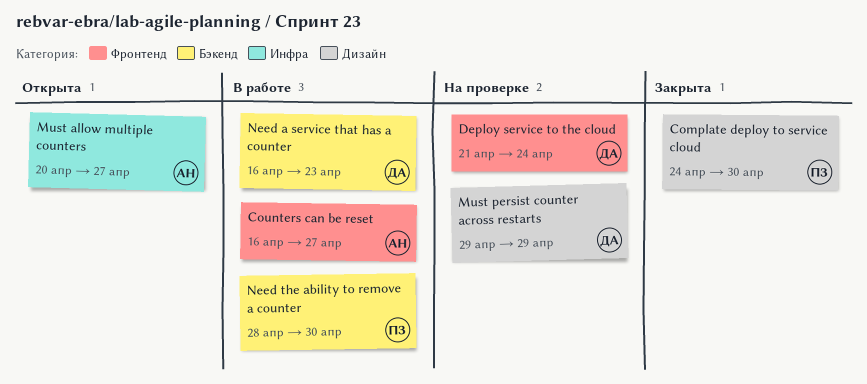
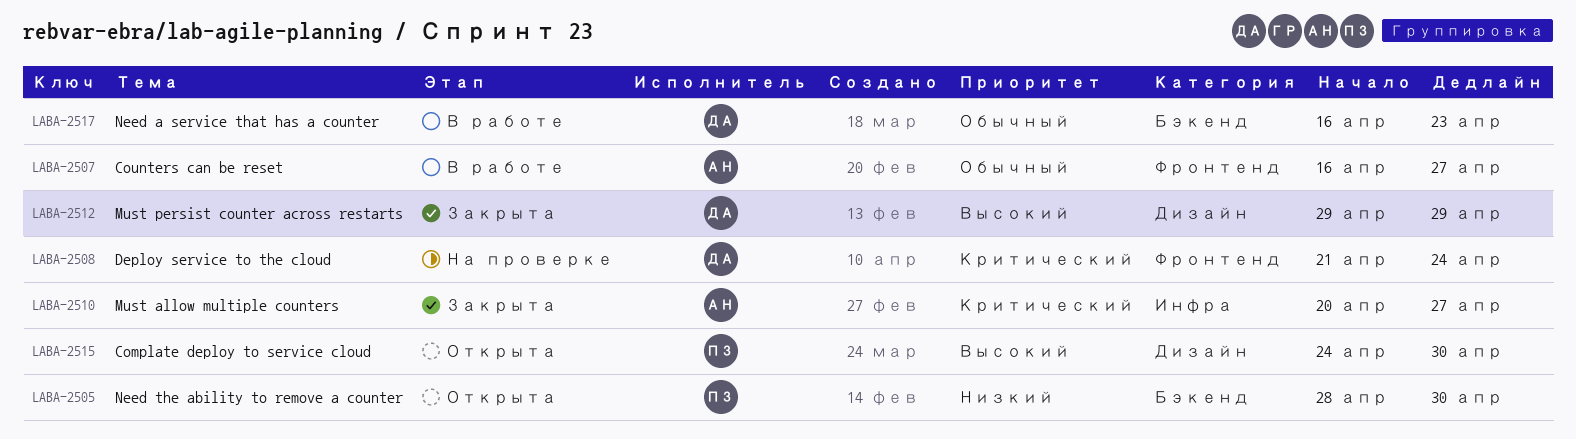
Complate deploy to service cloud, status: Закрыта -> Открыта
Must allow multiple counters, status: Открыта -> Закрыта
Must persist counter across restarts, status: На проверке -> Закрыта
Need the ability to remove a counter, status: В работе -> Открыта

